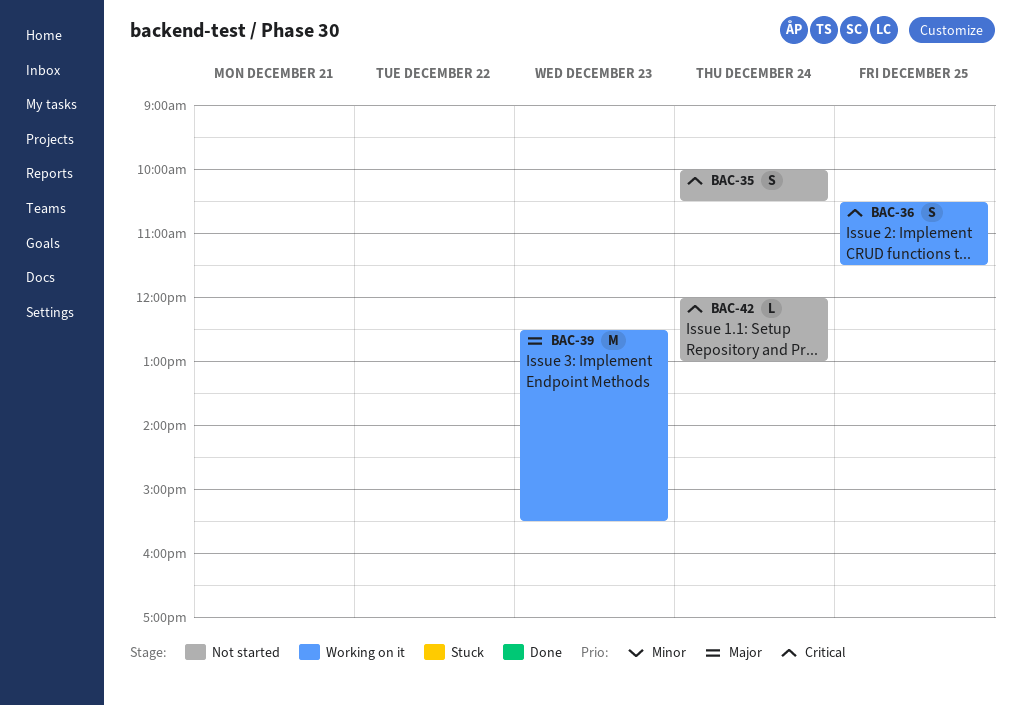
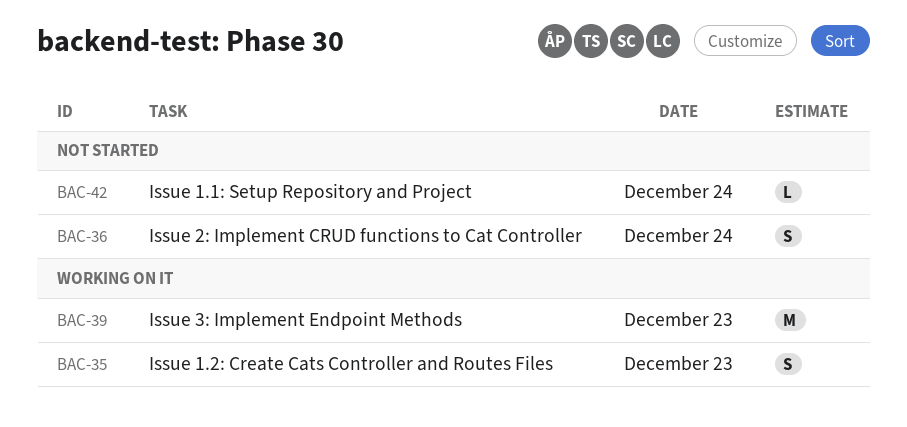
BAC-35, status: Not started -> Working on it
BAC-35, day: Dec 24 -> Dec 23
BAC-36, status: Working on it -> Not started
BAC-36, day: Dec 25 -> Dec 24

